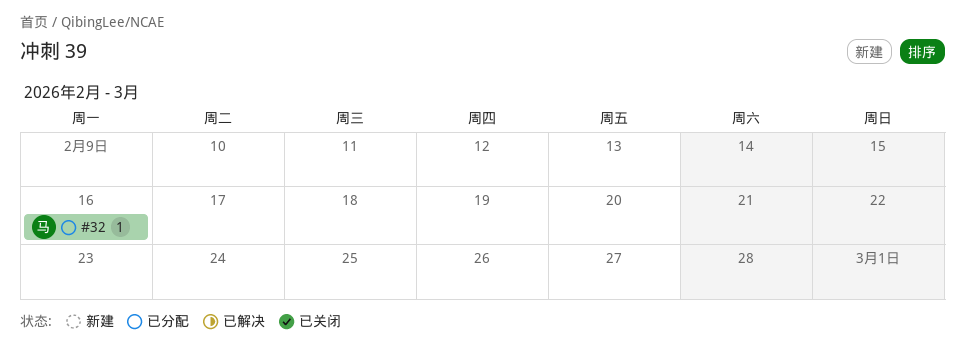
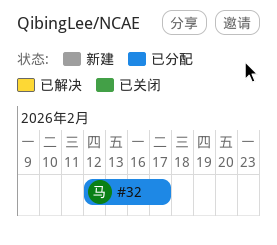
#32, start: Feb 16 -> Feb 12
#32, due: Feb 16 -> Feb 17

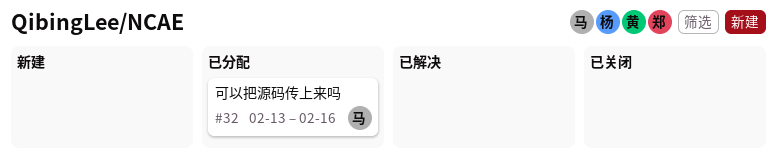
#32, start: Feb 12 -> Feb 13
#32, due: Feb 17 -> Feb 16

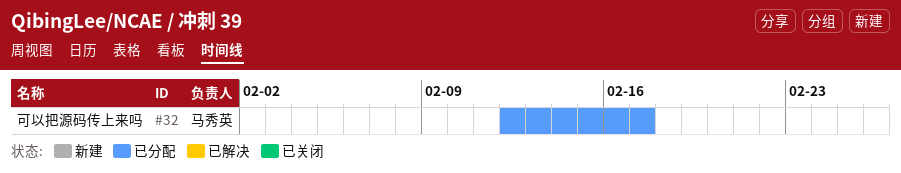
#32, start: Feb 13 -> Feb 12
#32, due: Feb 16 -> Feb 17

